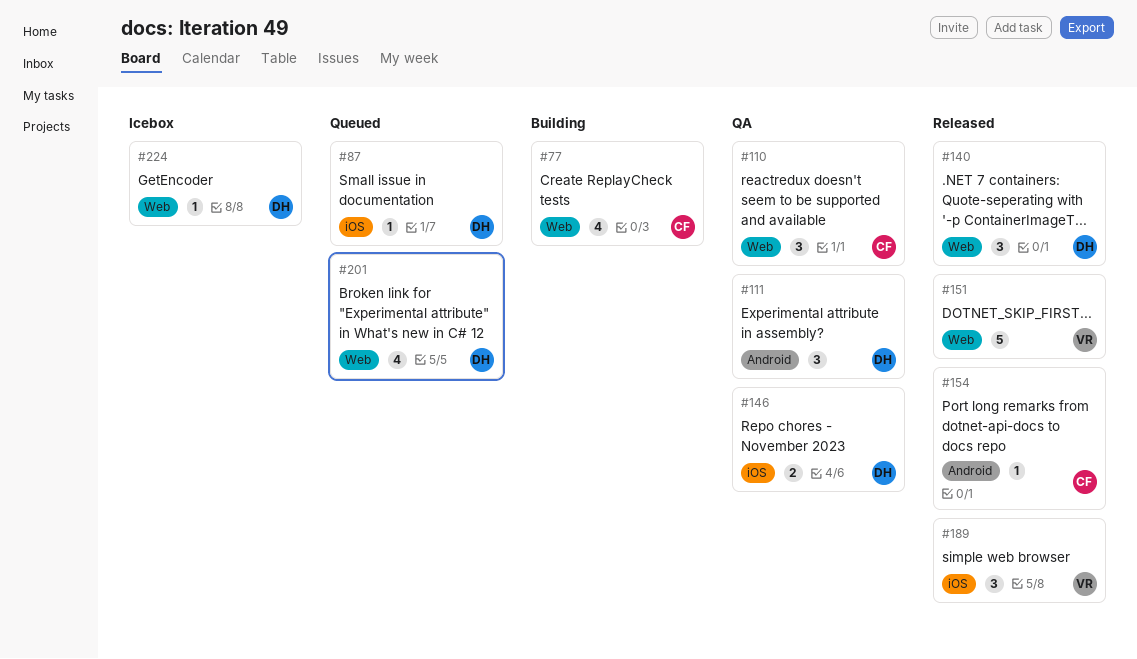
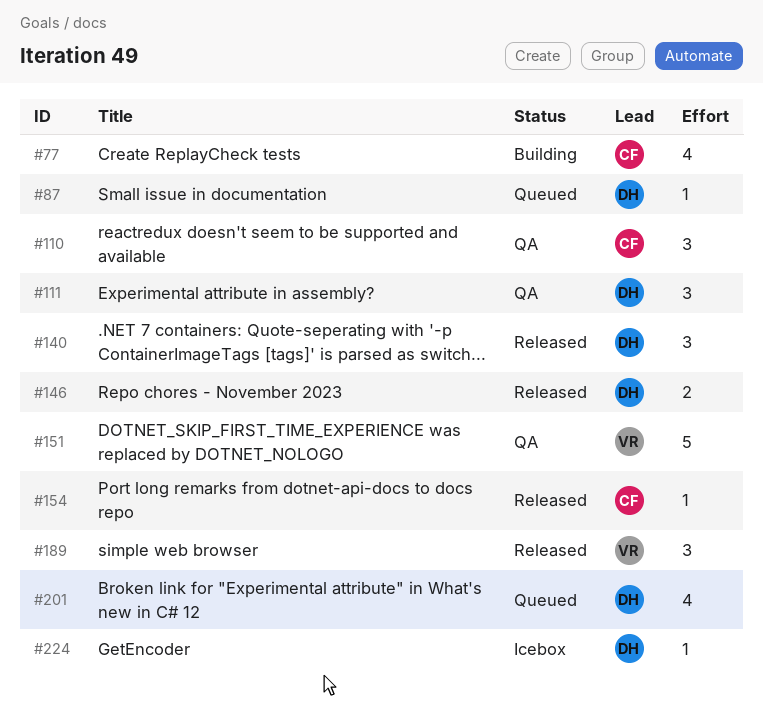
#146, status: QA -> Released
#151, status: Released -> QA

